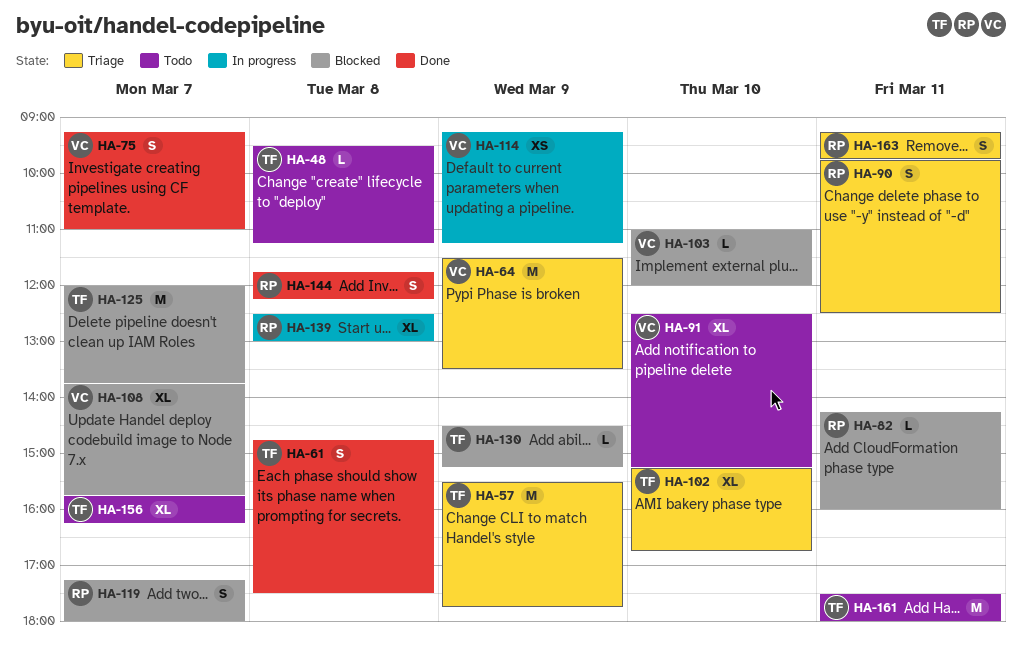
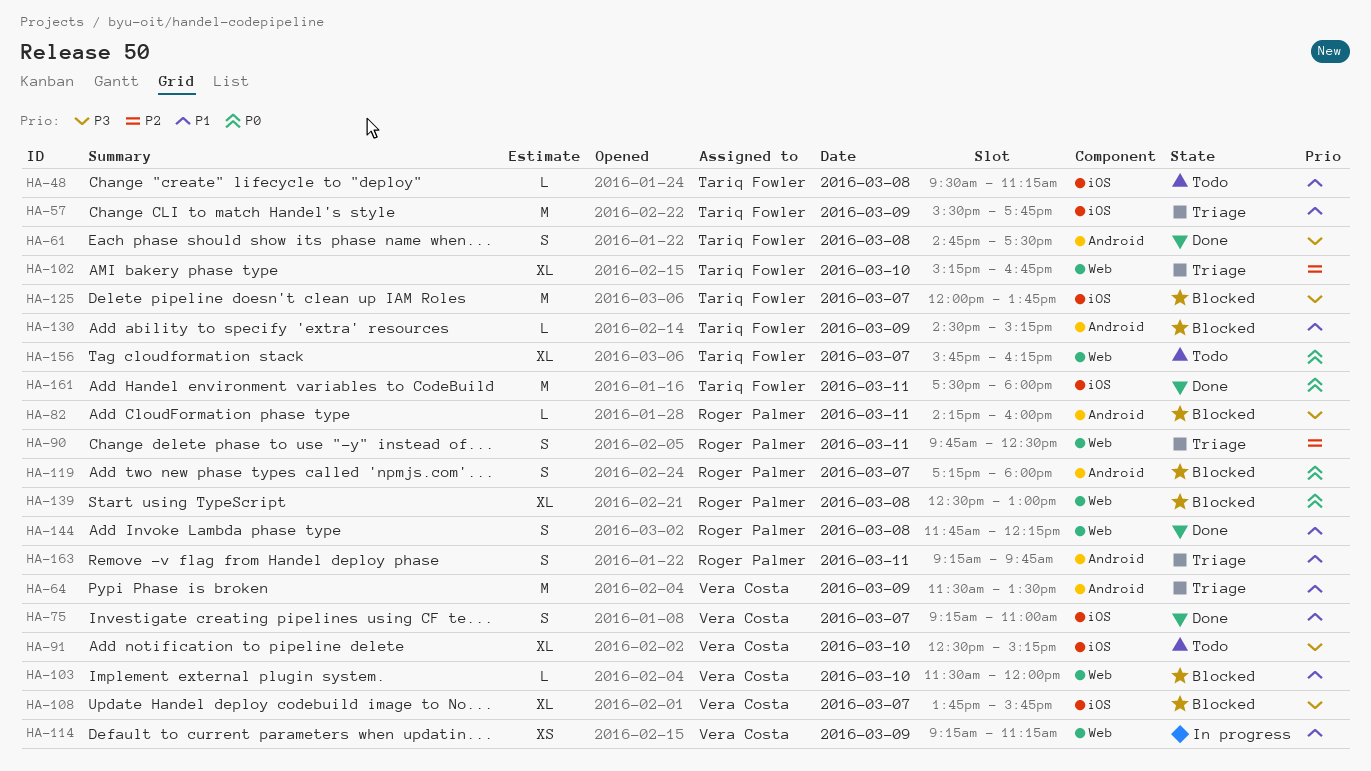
HA-103, begins: 11:00 -> 11:30
HA-139, status: In progress -> Blocked
HA-161, status: Todo -> Done

